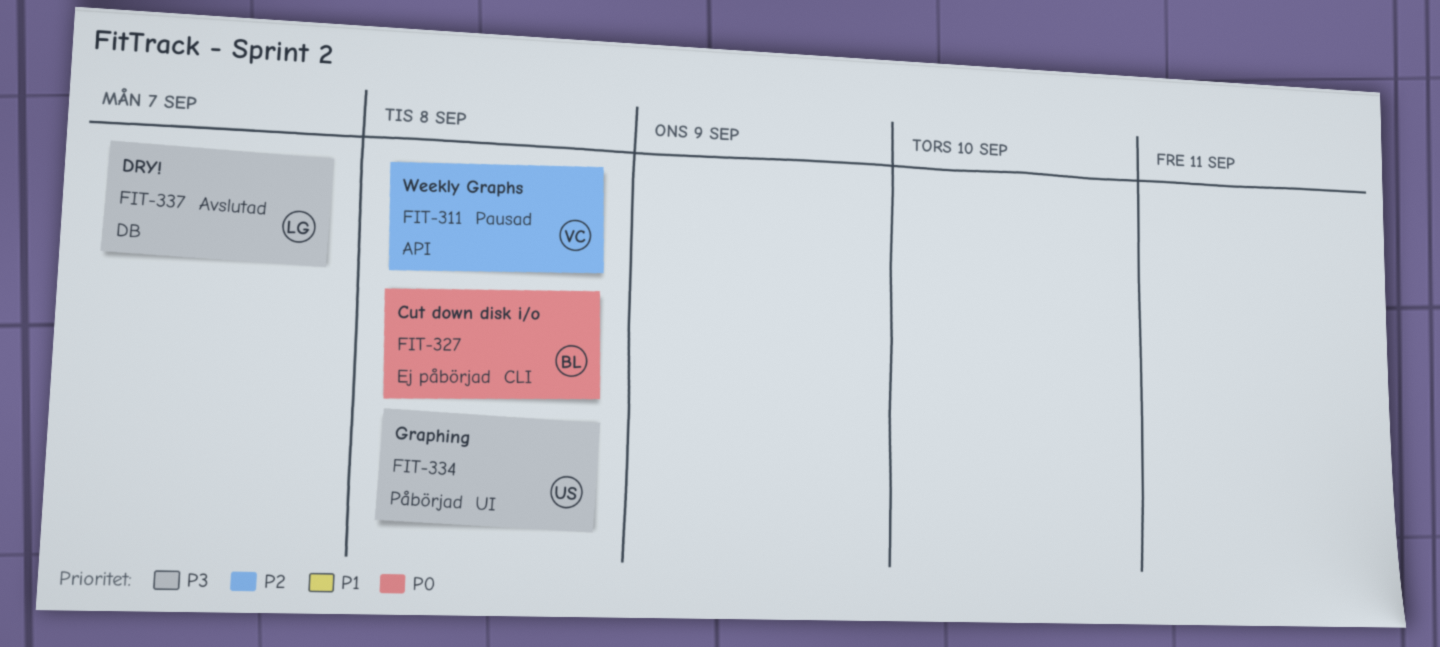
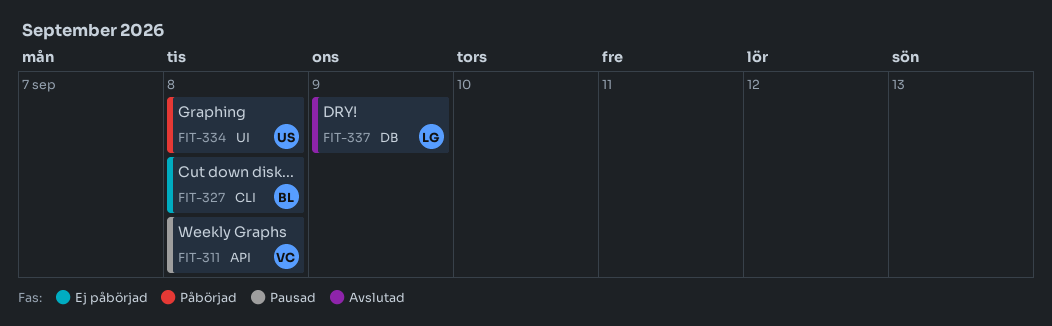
FIT-337, due: Sep 7 -> Sep 9

